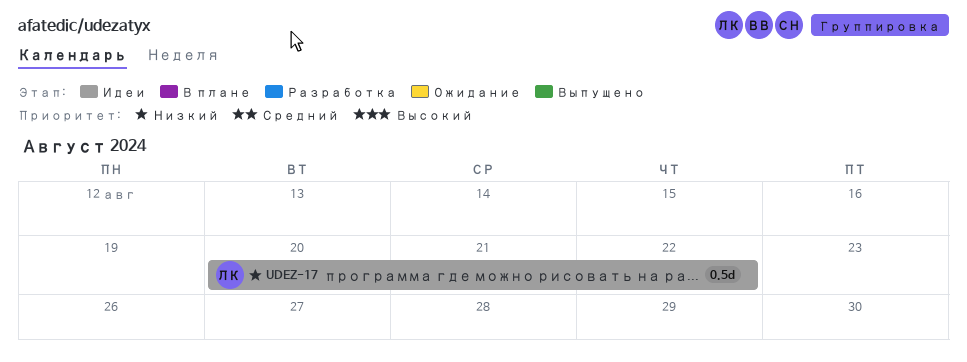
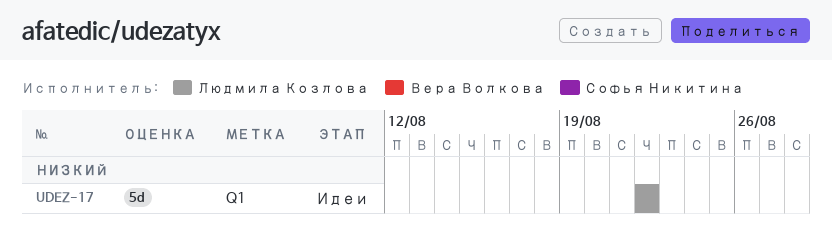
UDEZ-17, estimate: 0.5d -> 5d
UDEZ-17, start: Aug 20 -> Aug 22

